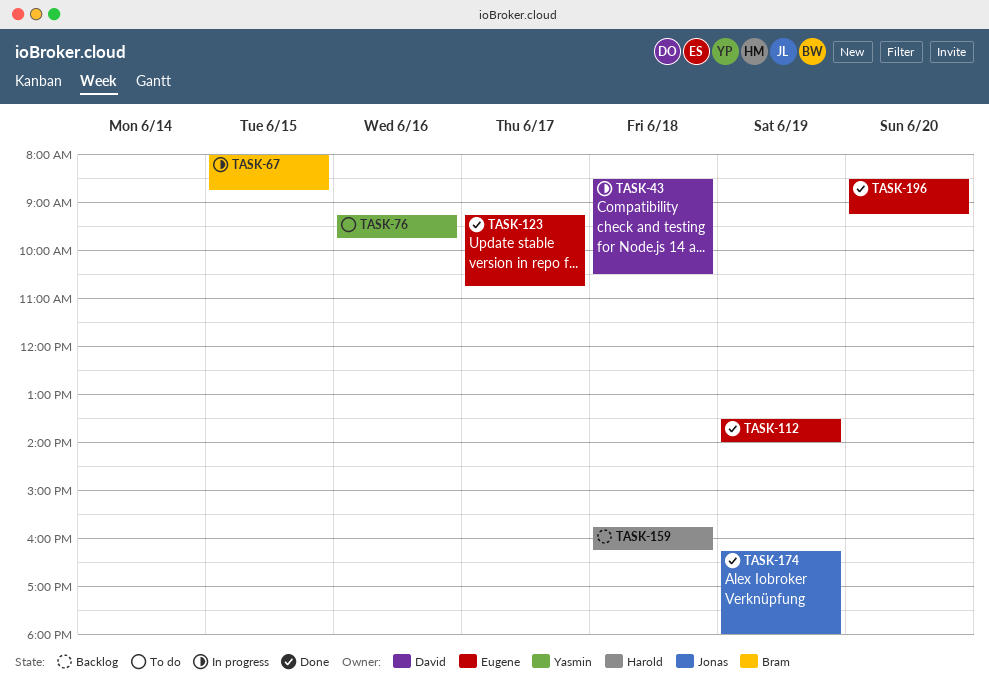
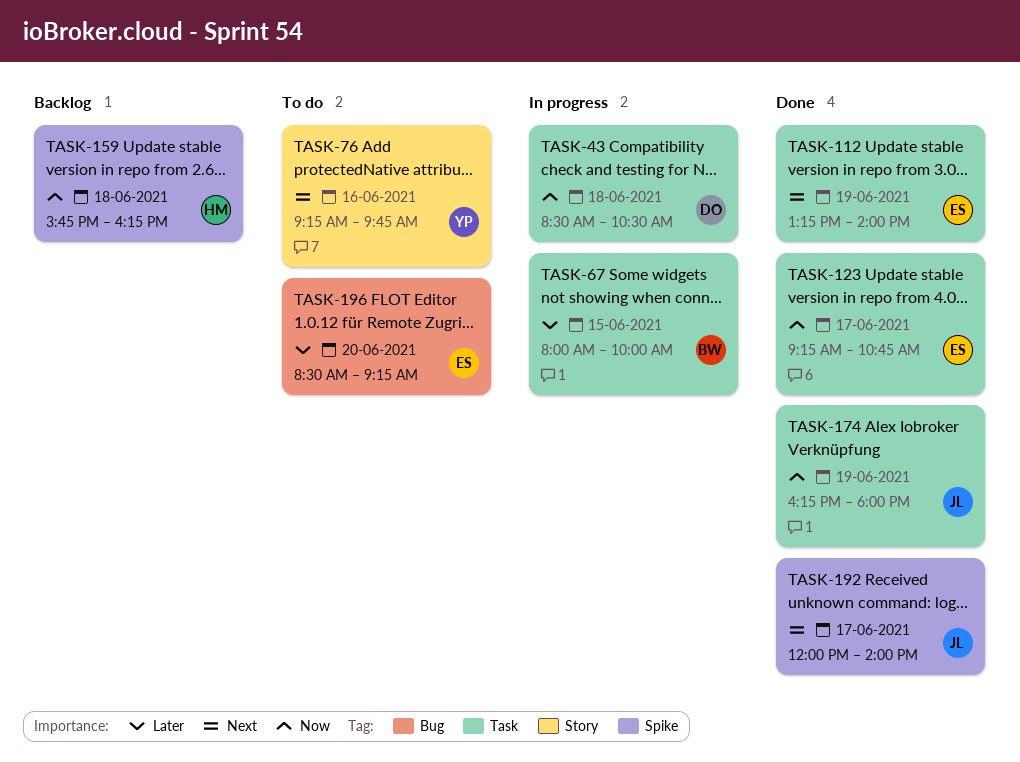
TASK-67, ends: 08:45 -> 10:00
TASK-112, begins: 13:30 -> 13:15
TASK-192: none -> present
TASK-196, status: Done -> To do

